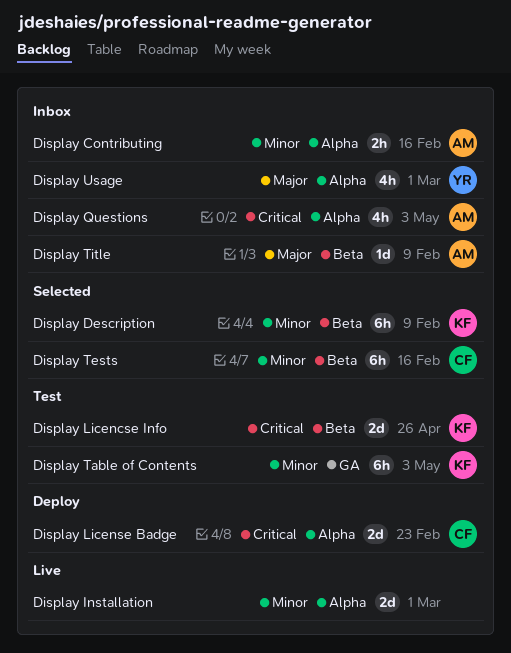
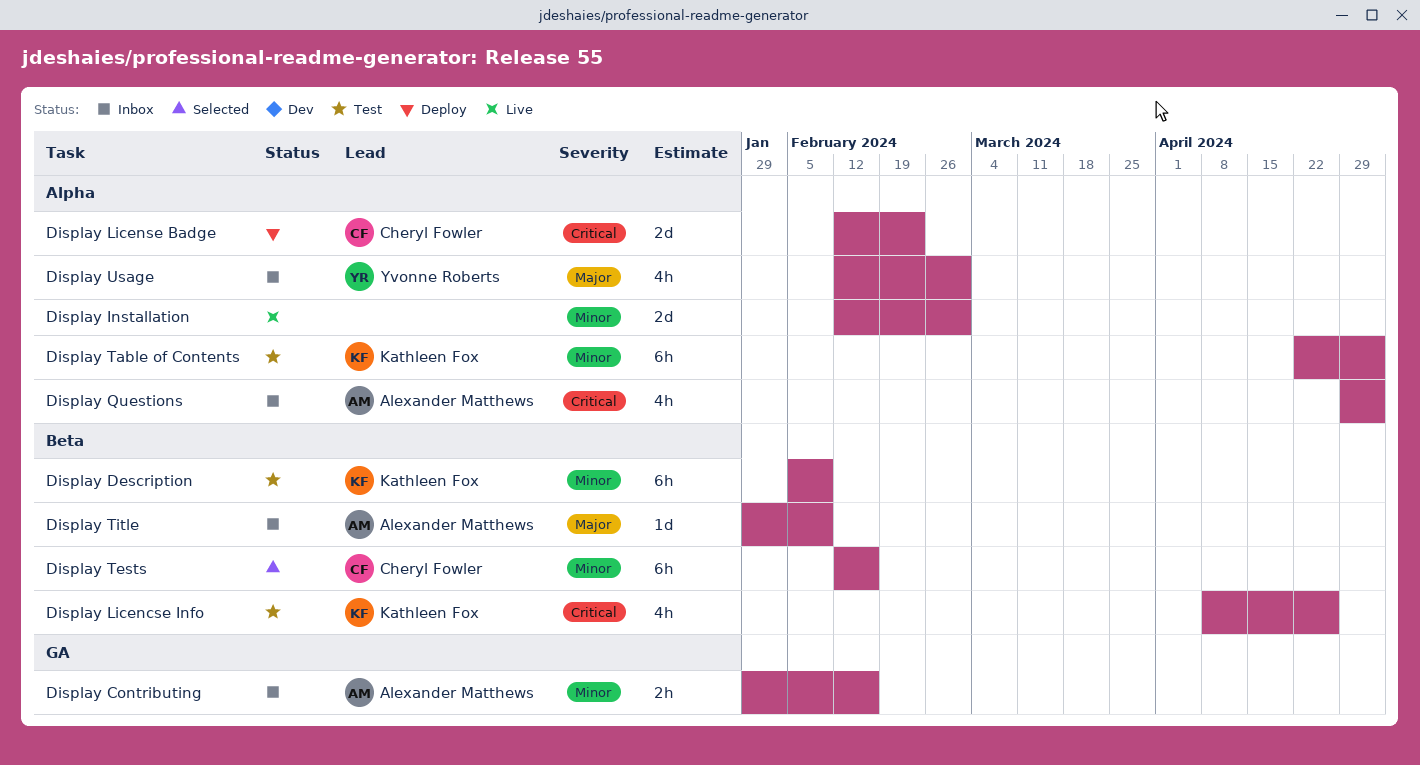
Display Contributing, label: Alpha -> GA
Display Description, status: Selected -> Test
Display Licencse Info, estimate: 2d -> 4h
Display Table of Contents, label: GA -> Alpha

